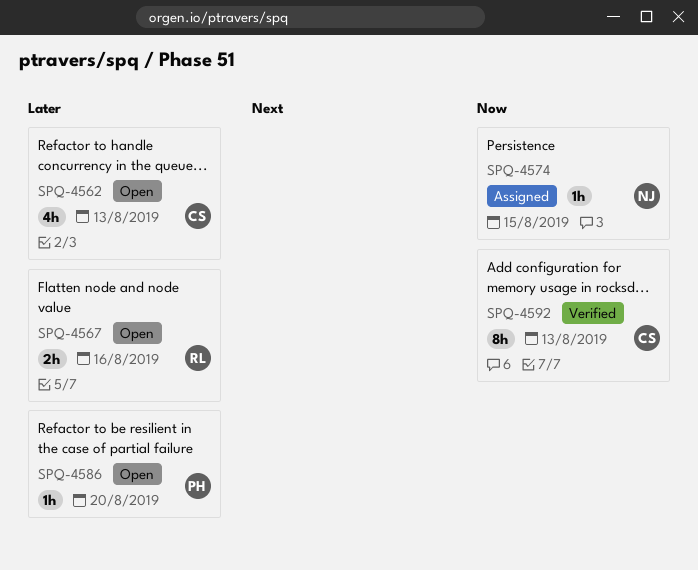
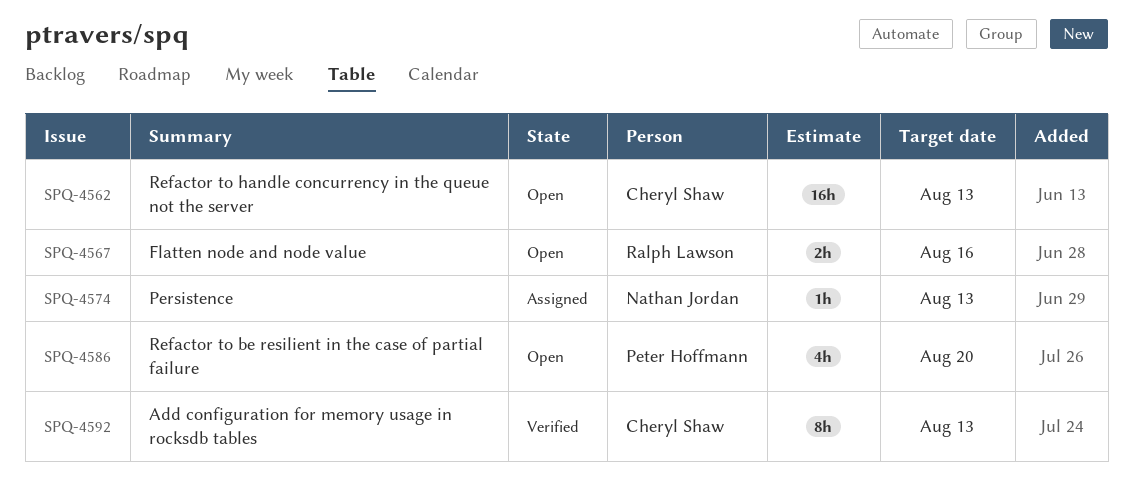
SPQ-4562, estimate: 4h -> 16h
SPQ-4574, due: Aug 15 -> Aug 13
SPQ-4586, estimate: 1h -> 4h

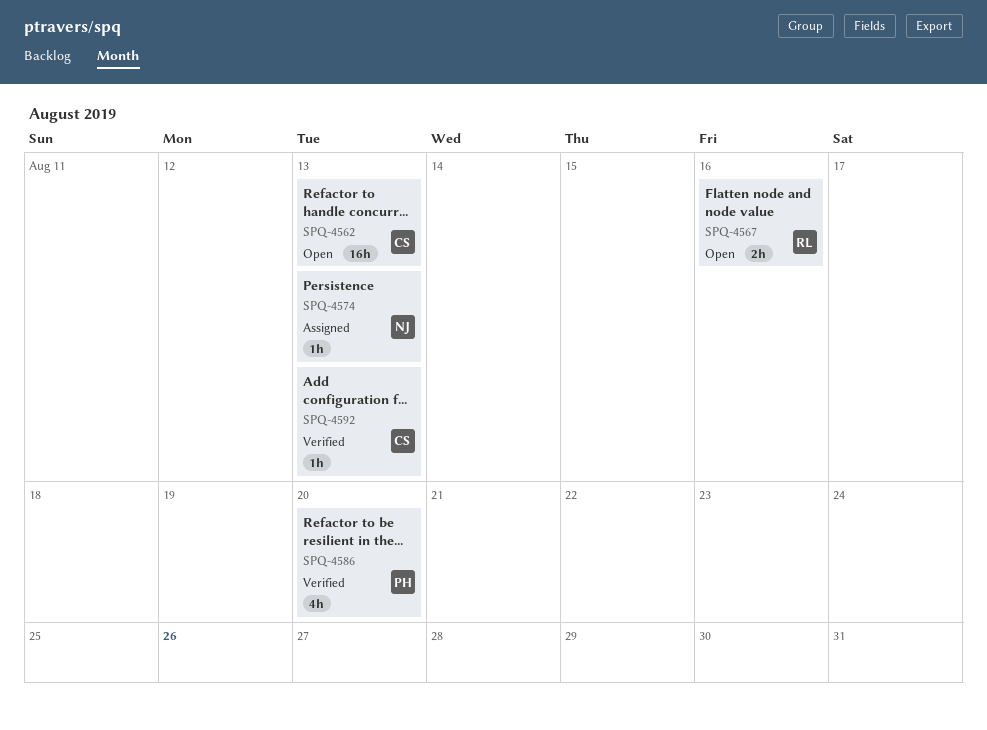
SPQ-4586, status: Open -> Verified
SPQ-4592, estimate: 8h -> 1h

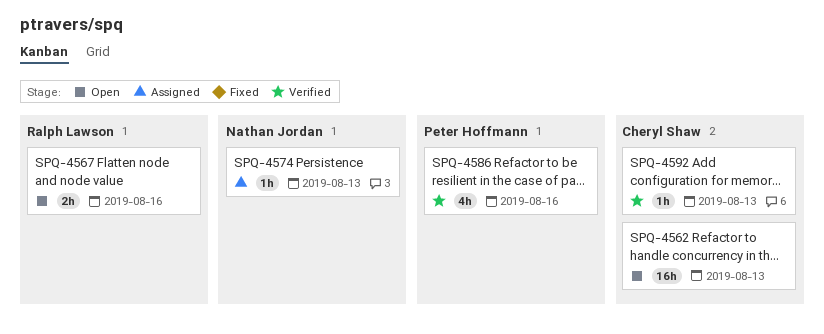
SPQ-4586, due: Aug 20 -> Aug 16

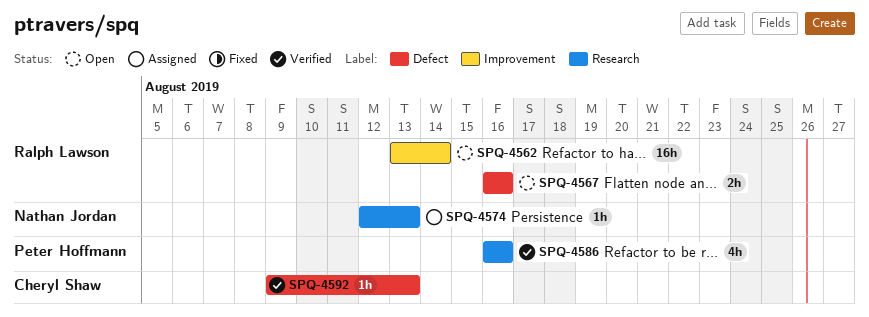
SPQ-4562, owner: Cheryl Shaw -> Ralph Lawson
SPQ-4562, due: Aug 13 -> Aug 14

